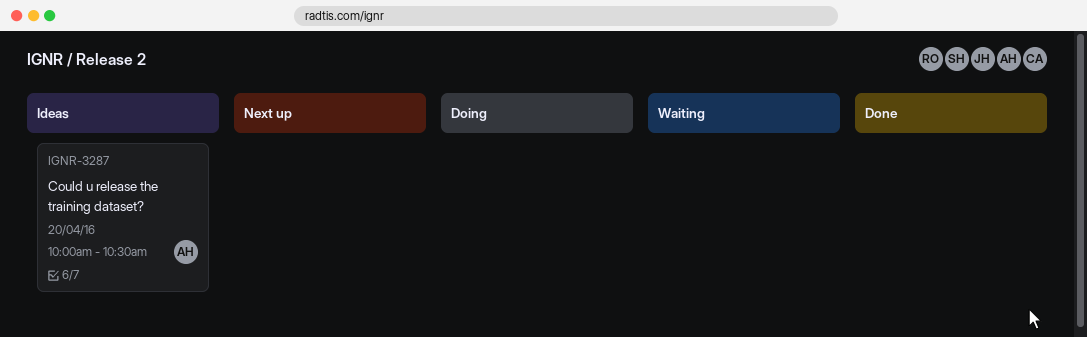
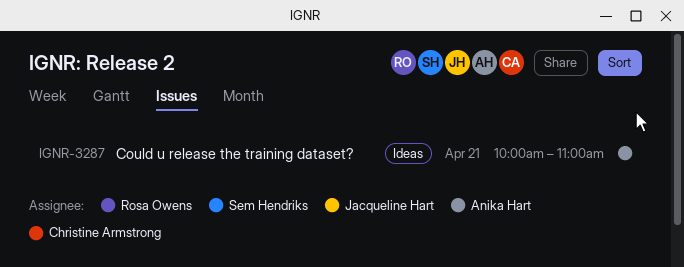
IGNR-3287, day: Apr 20 -> Apr 21
IGNR-3287, ends: 10:30 -> 11:00

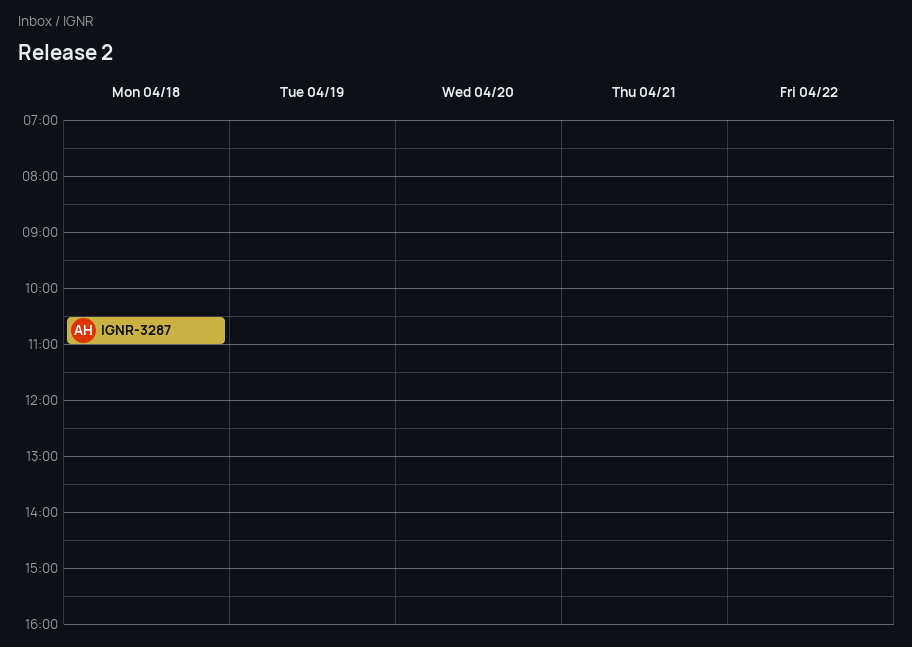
IGNR-3287, day: Apr 21 -> Apr 18
IGNR-3287, begins: 10:00 -> 10:30

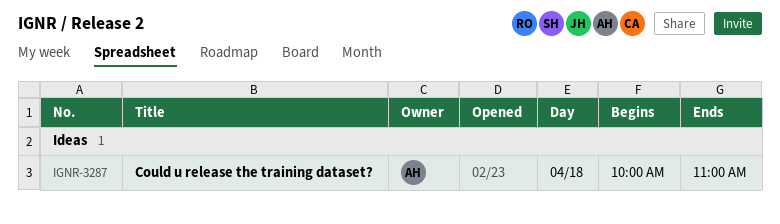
IGNR-3287, begins: 10:30 -> 10:00

